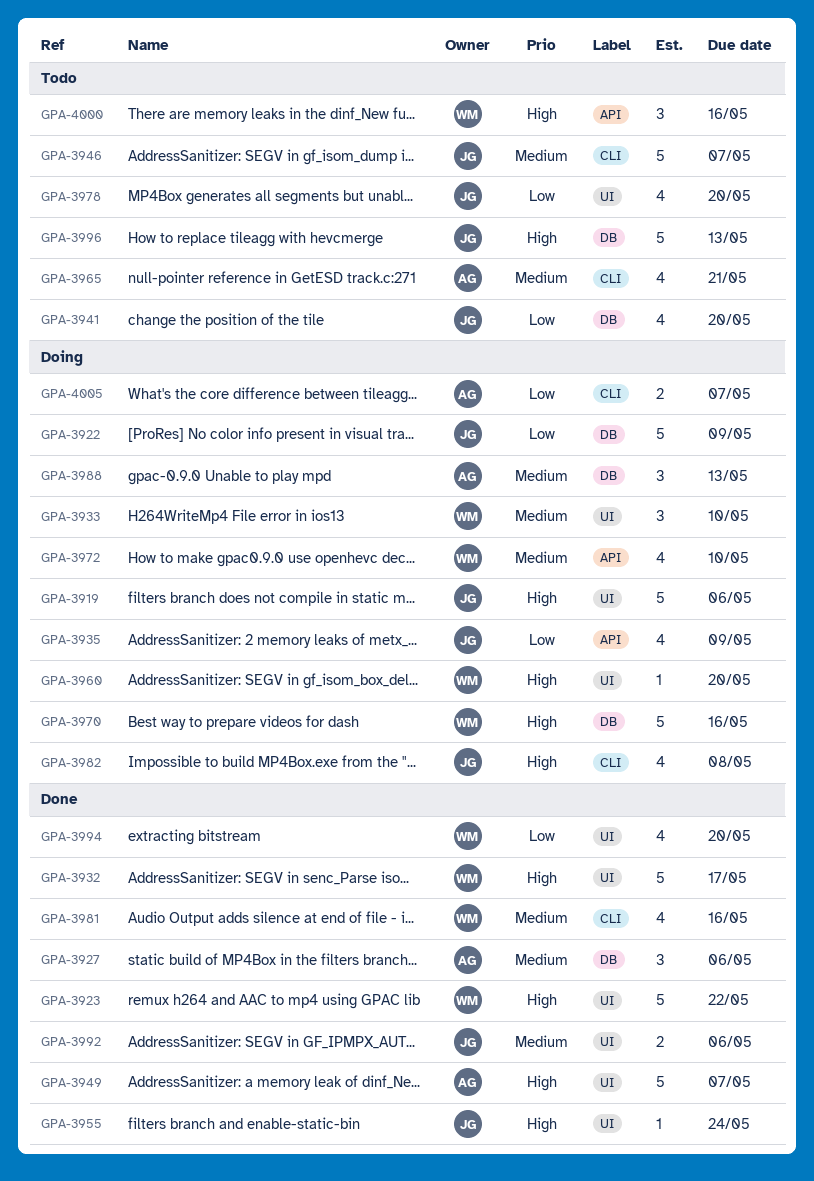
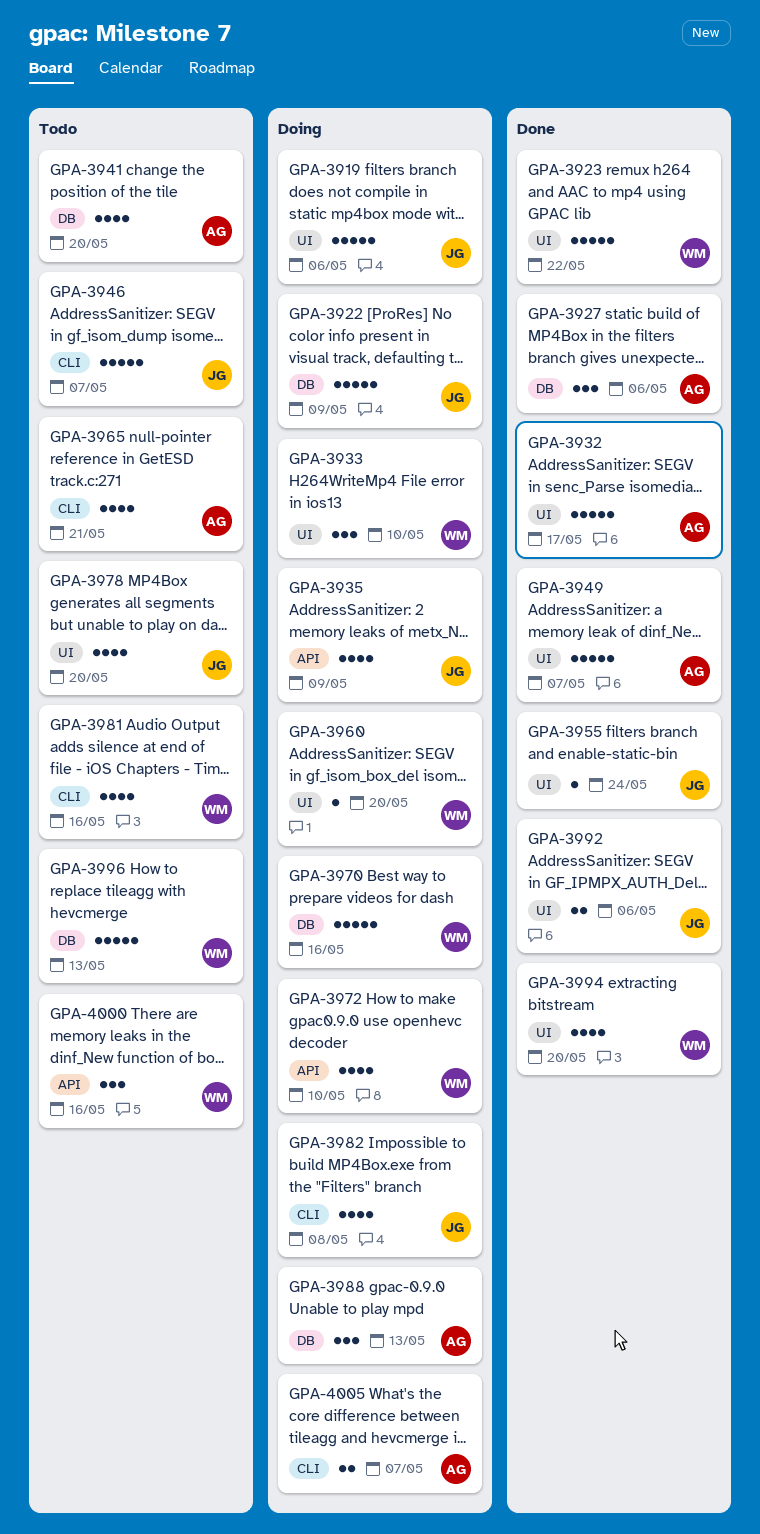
GPA-3932, owner: WM -> AG
GPA-3941, owner: JG -> AG
GPA-3981, status: Done -> Todo
GPA-3996, owner: JG -> WM

